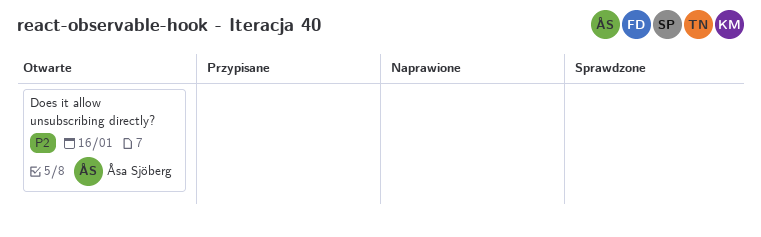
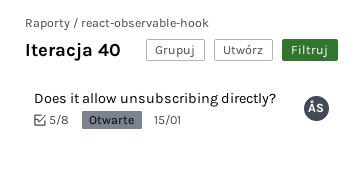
Does it allow unsubscribing directly?, due: Jan 16 -> Jan 15

